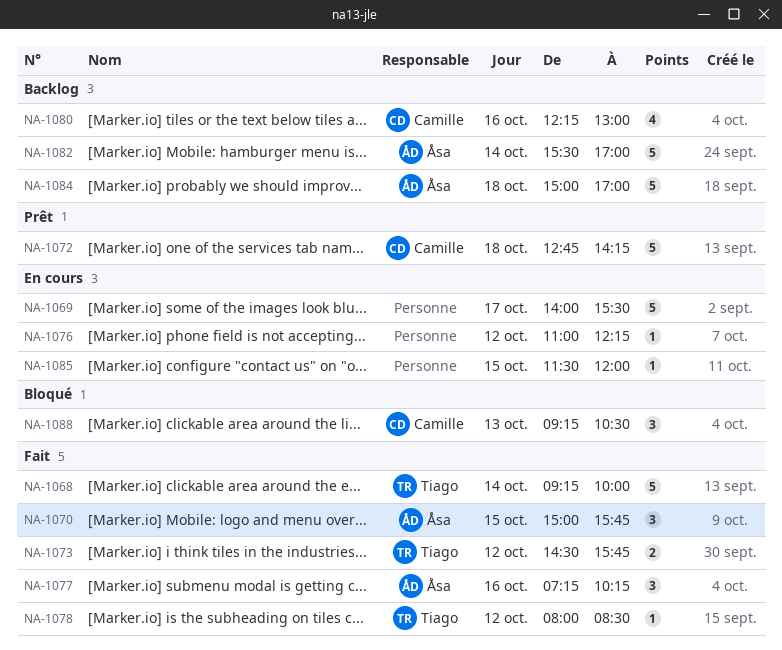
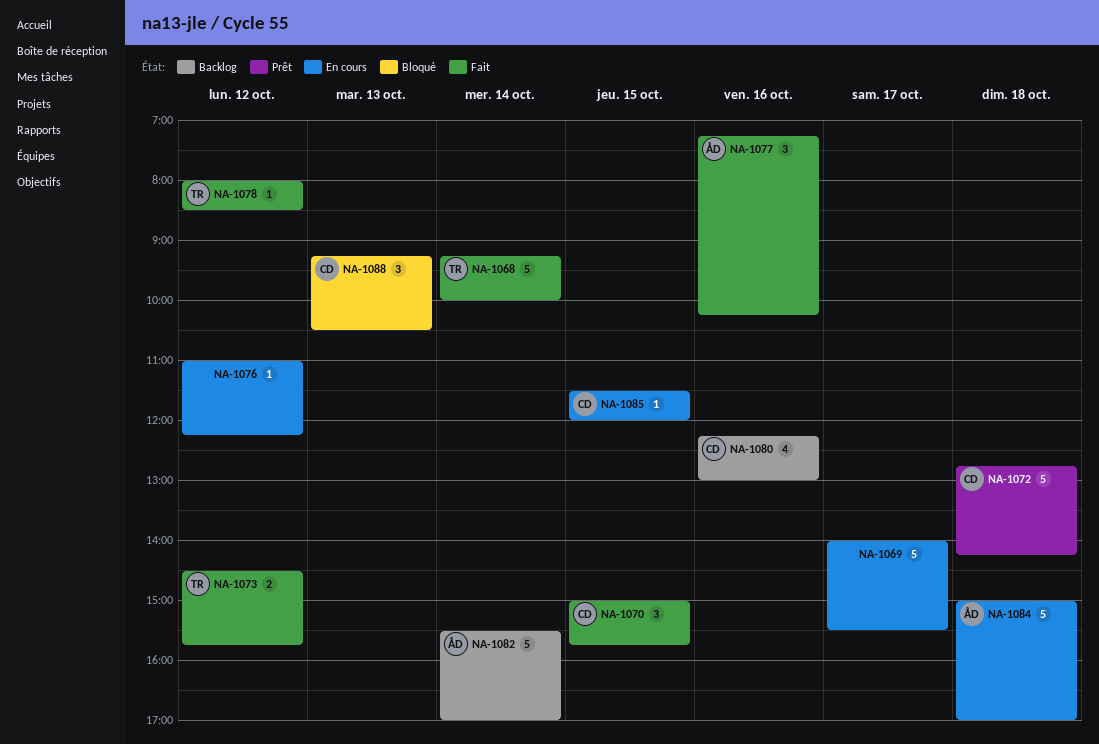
NA-1070, owner: Åsa -> Camille
NA-1084, status: Backlog -> En cours
NA-1085, owner: none -> Camille

